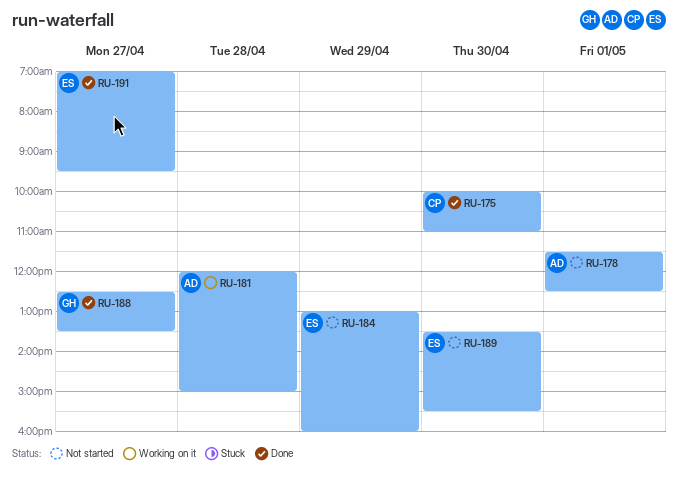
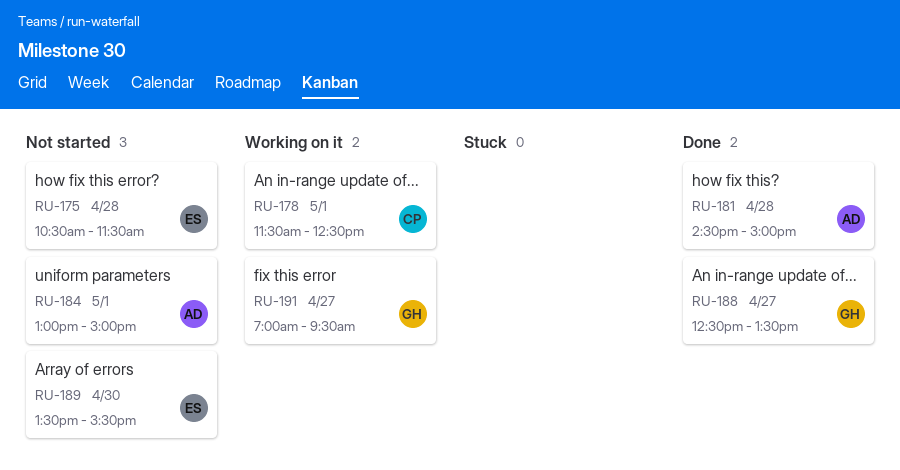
RU-175, status: Done -> Not started
RU-175, owner: CP -> ES
RU-175, day: Apr 30 -> Apr 28
RU-175, begins: 10:00 -> 10:30
RU-175, ends: 11:00 -> 11:30
RU-178, status: Not started -> Working on it
RU-178, owner: AD -> CP
RU-181, status: Working on it -> Done
RU-181, begins: 12:00 -> 14:30
RU-184, owner: ES -> AD
RU-184, day: Apr 29 -> May 1
RU-184, ends: 16:00 -> 15:00
RU-191, status: Done -> Working on it
RU-191, owner: ES -> GH

